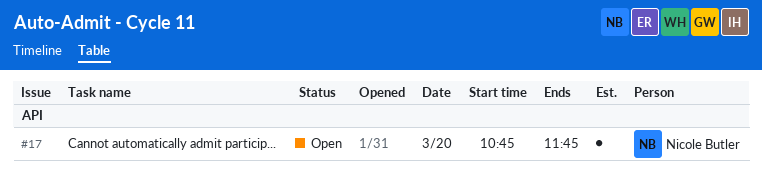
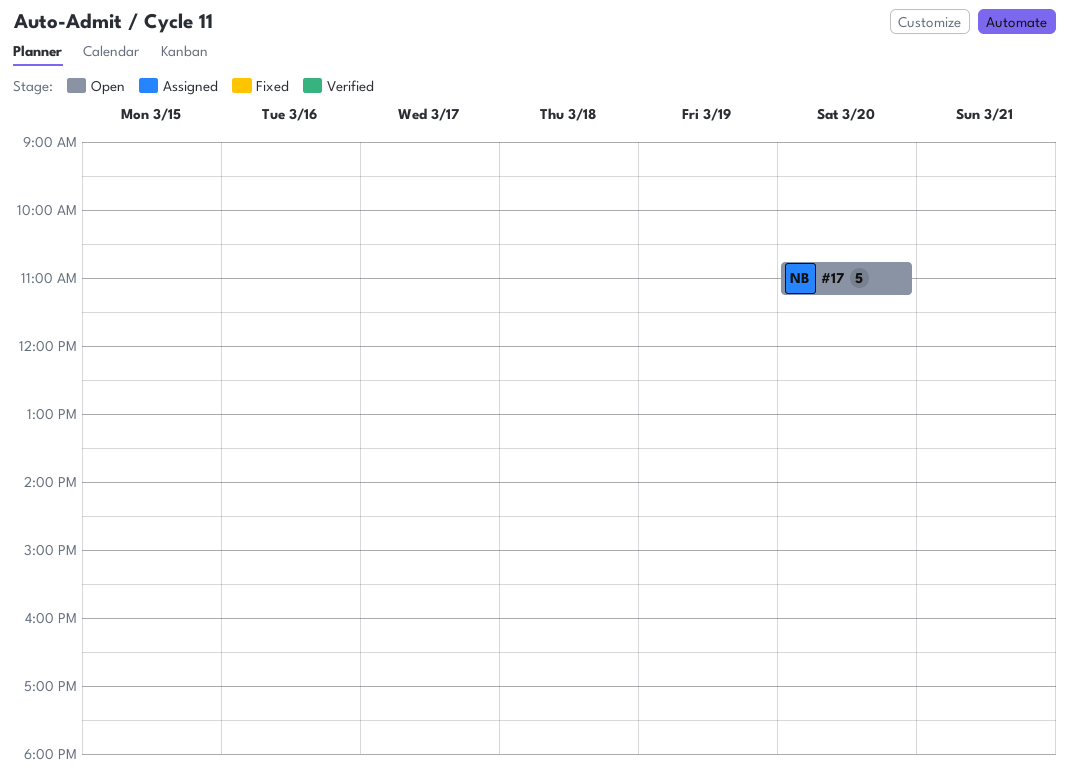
#17, estimate: 1 -> 5
#17, ends: 11:45 -> 11:15

